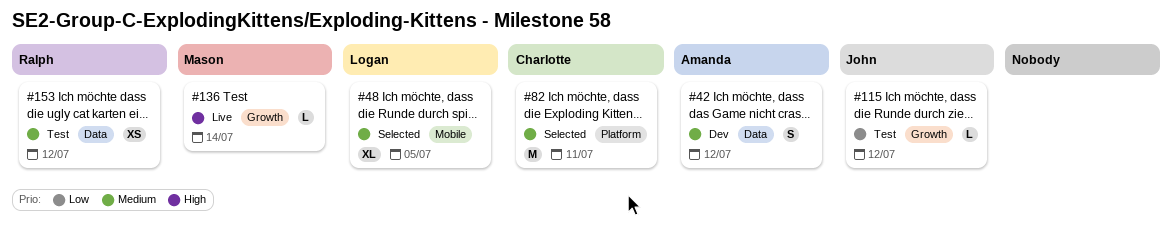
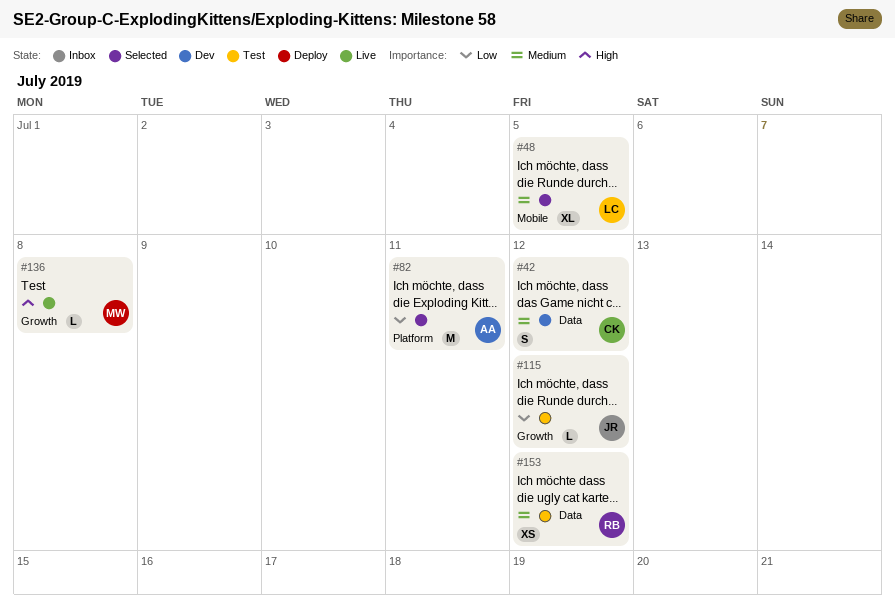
#42, owner: Amanda -> Charlotte
#82, owner: Charlotte -> Amanda
#82, priority: Medium -> Low
#136, due: Jul 14 -> Jul 8

